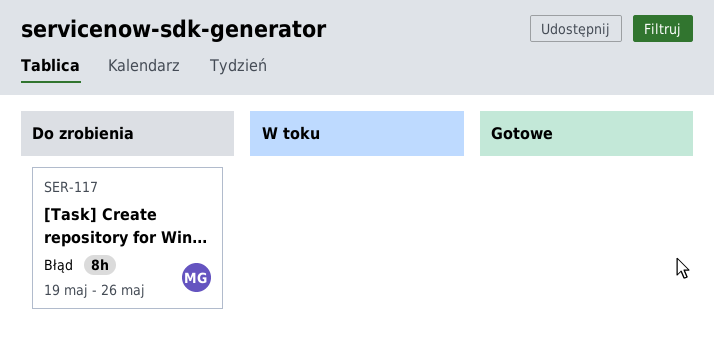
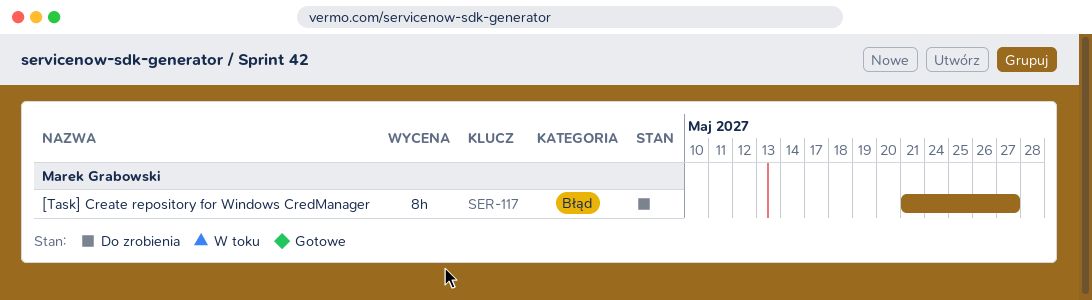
SER-117, start: May 19 -> May 21
SER-117, due: May 26 -> May 27

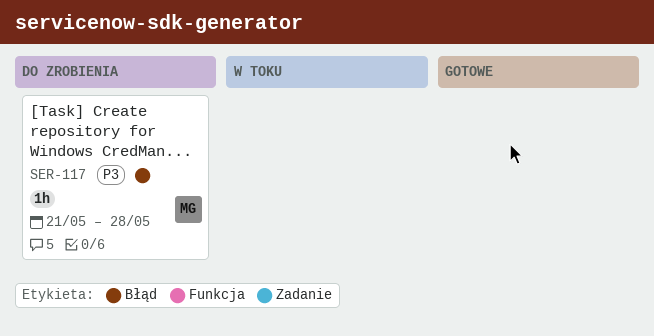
SER-117, estimate: 8h -> 1h
SER-117, due: May 27 -> May 28

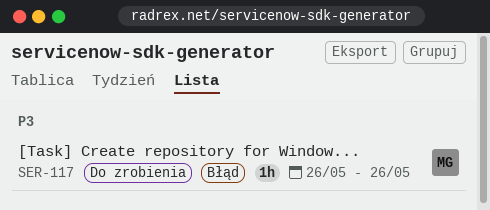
SER-117, start: May 21 -> May 26
SER-117, due: May 28 -> May 26

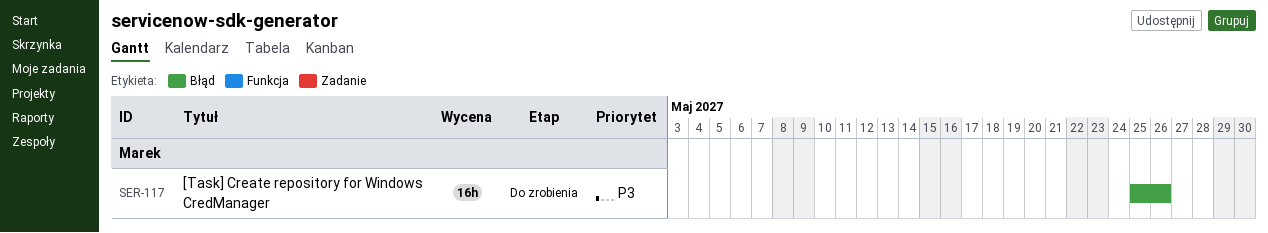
SER-117, estimate: 1h -> 16h
SER-117, start: May 26 -> May 25

